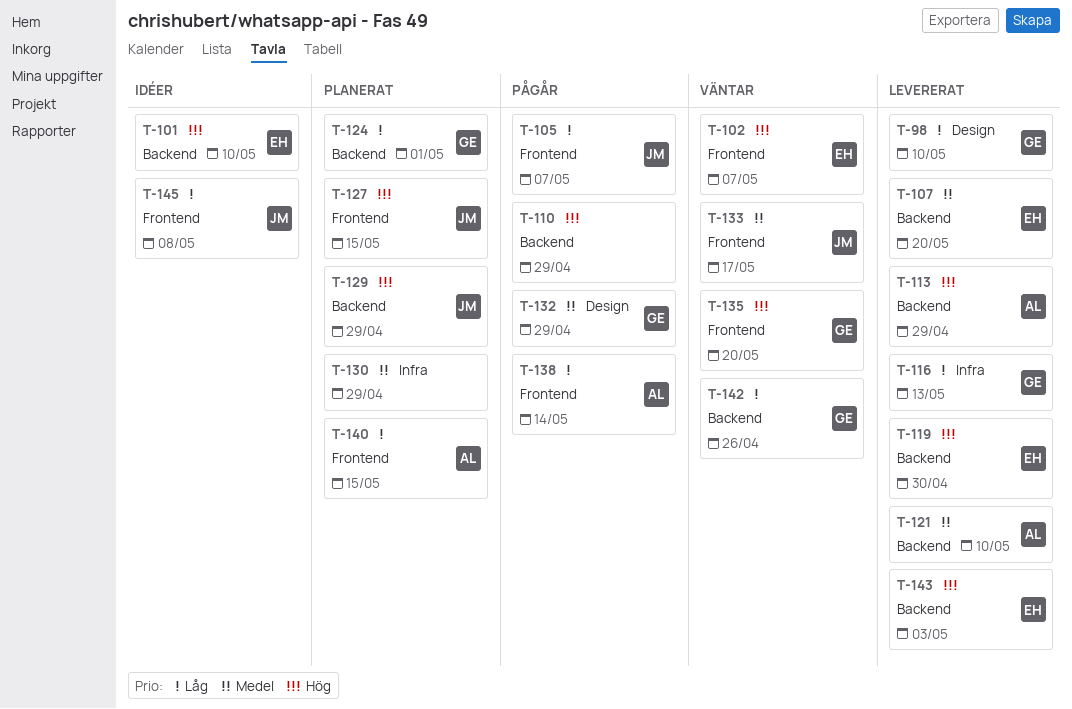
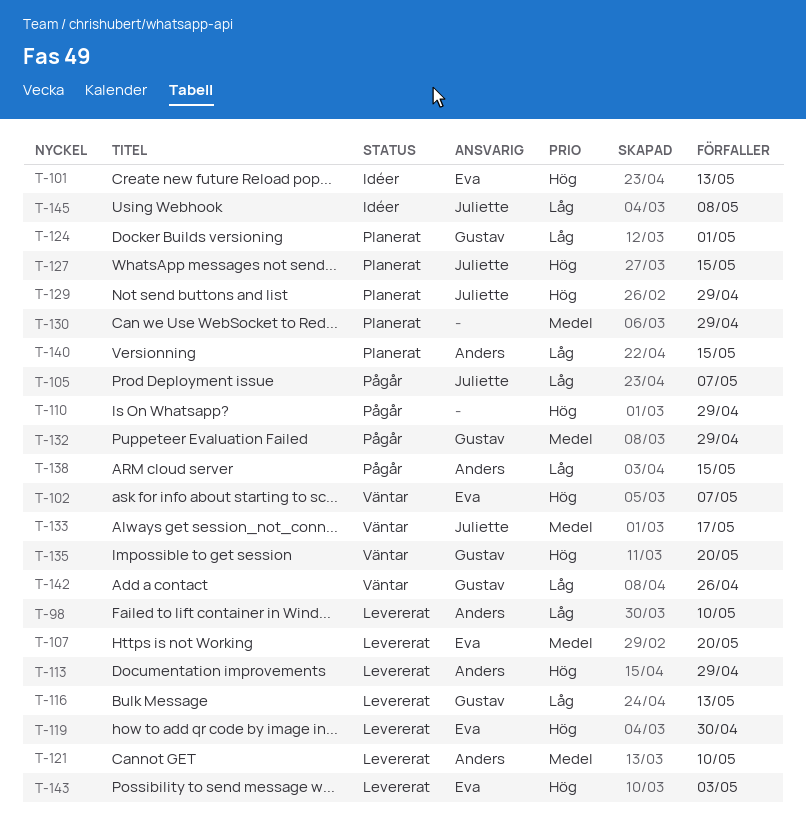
T-98, owner: Gustav -> Anders
T-101, due: May 10 -> May 13
T-138, due: May 14 -> May 15

